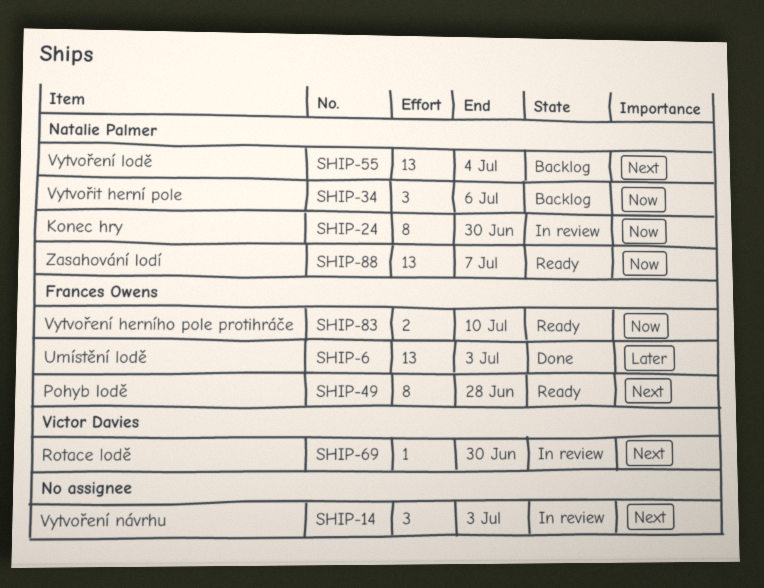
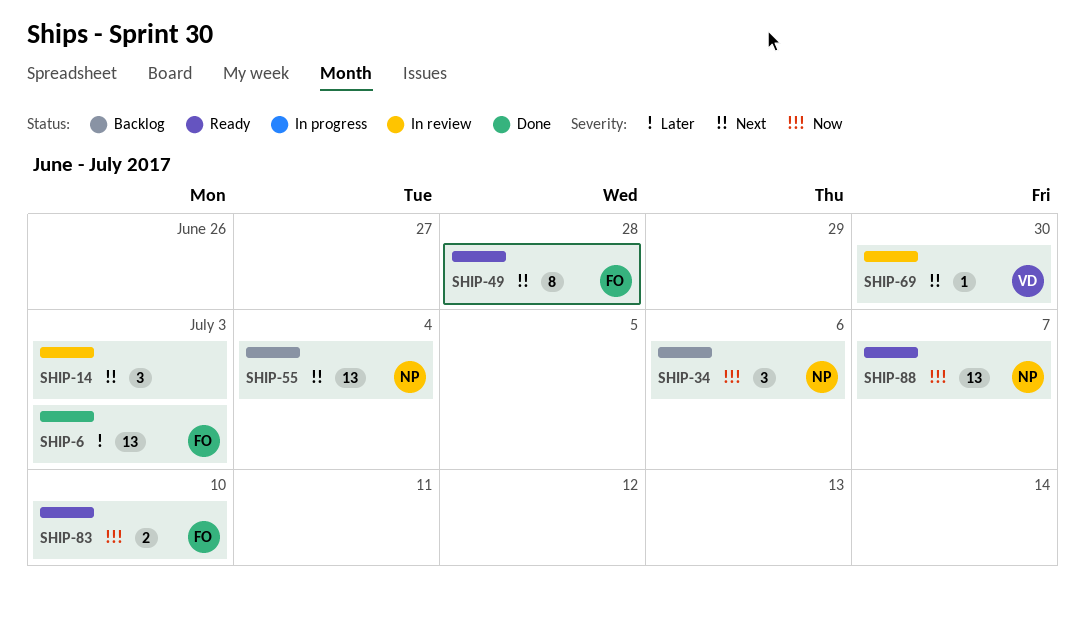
SHIP-24: present -> none

